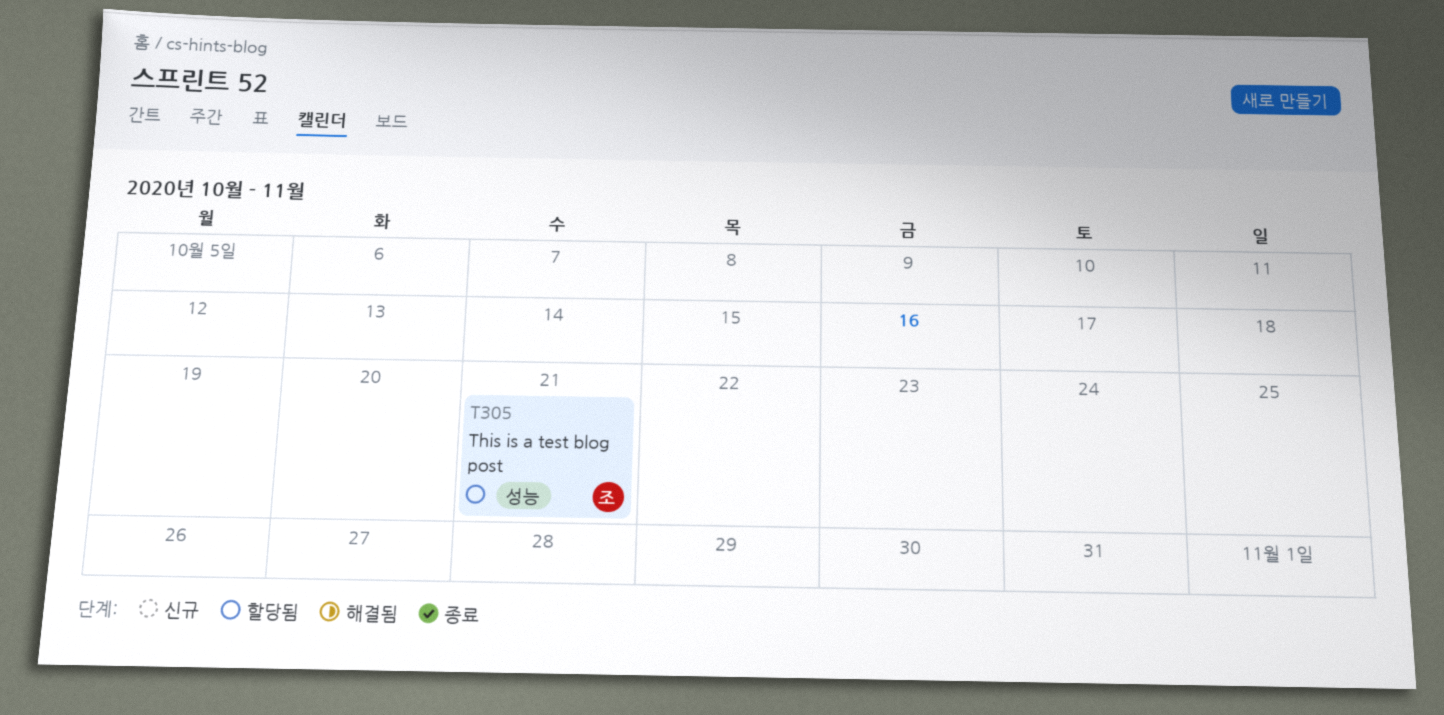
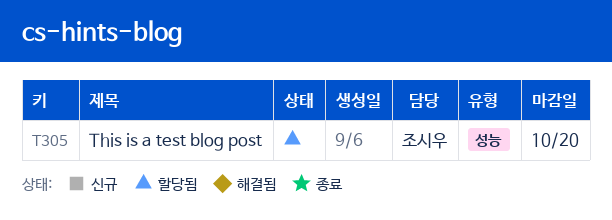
T305, due: Oct 21 -> Oct 20

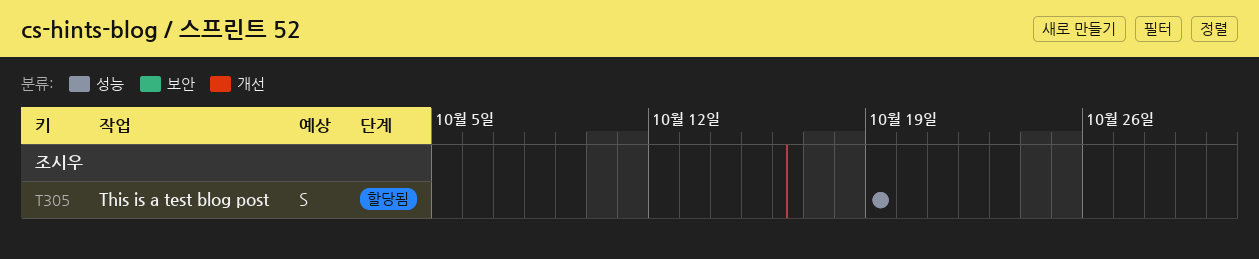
T305, due: Oct 20 -> Oct 19

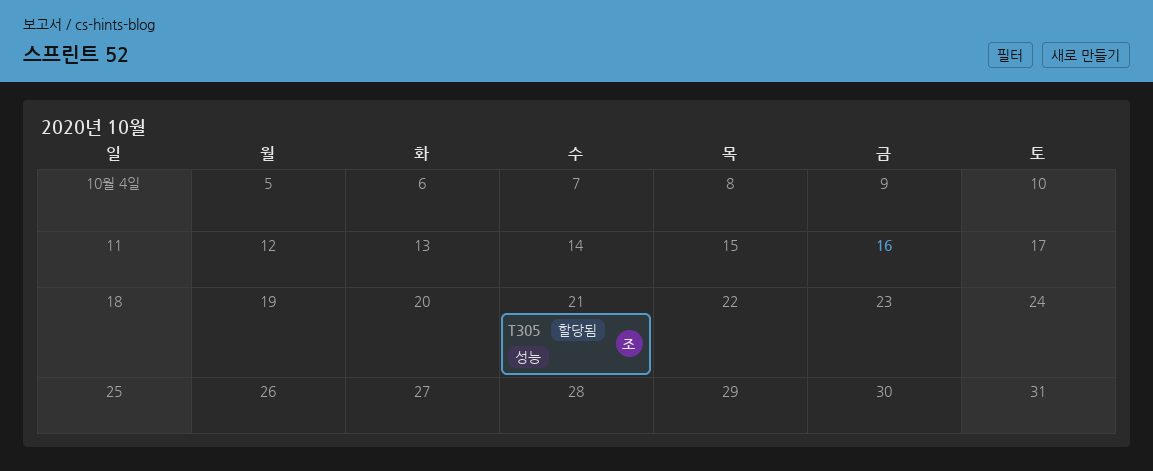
T305, due: Oct 19 -> Oct 21

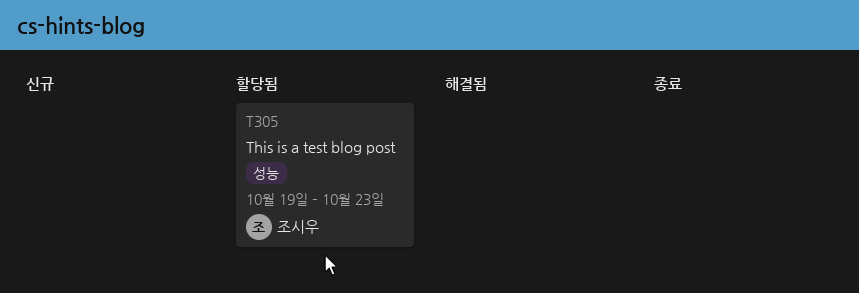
T305, due: Oct 21 -> Oct 23

